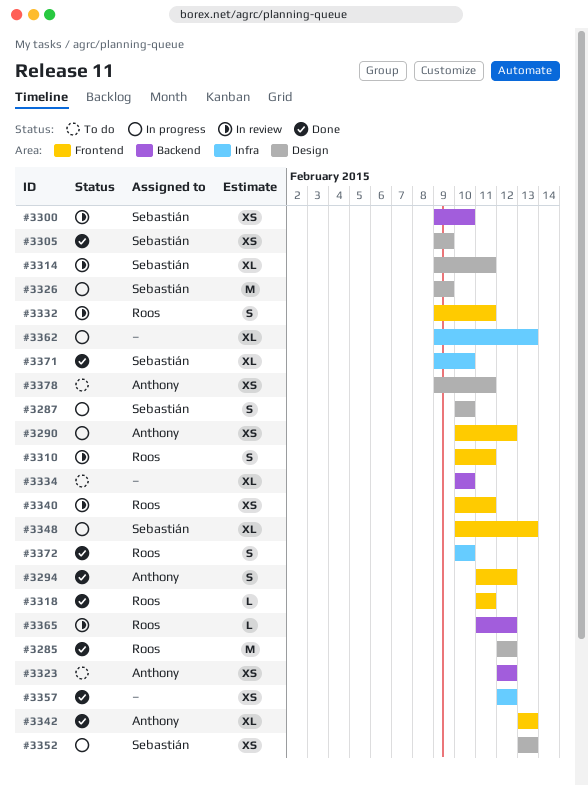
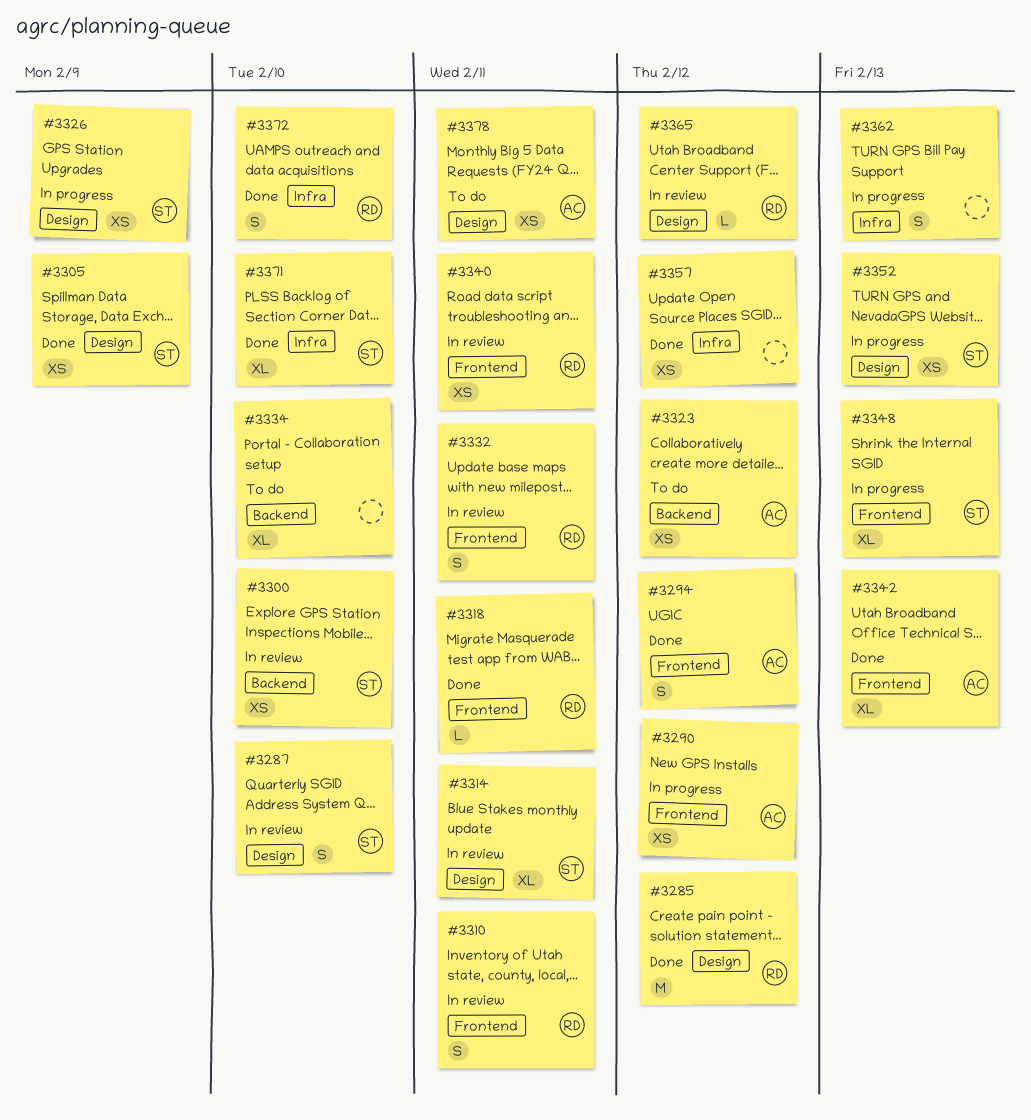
#3287, status: In progress -> In review
#3326, estimate: M -> XS
#3362, estimate: XL -> S
#3365, label: Backend -> Design

